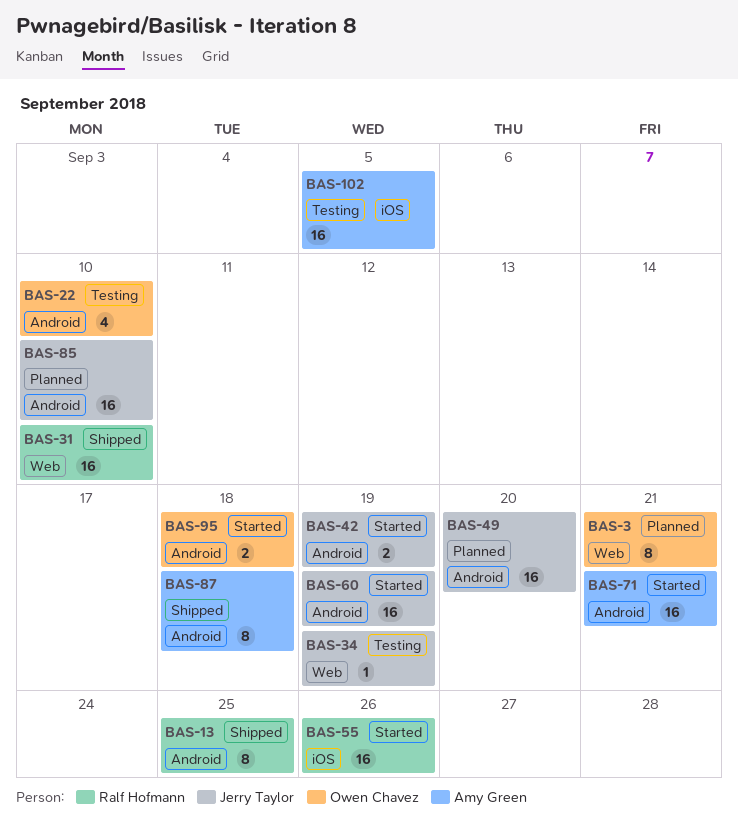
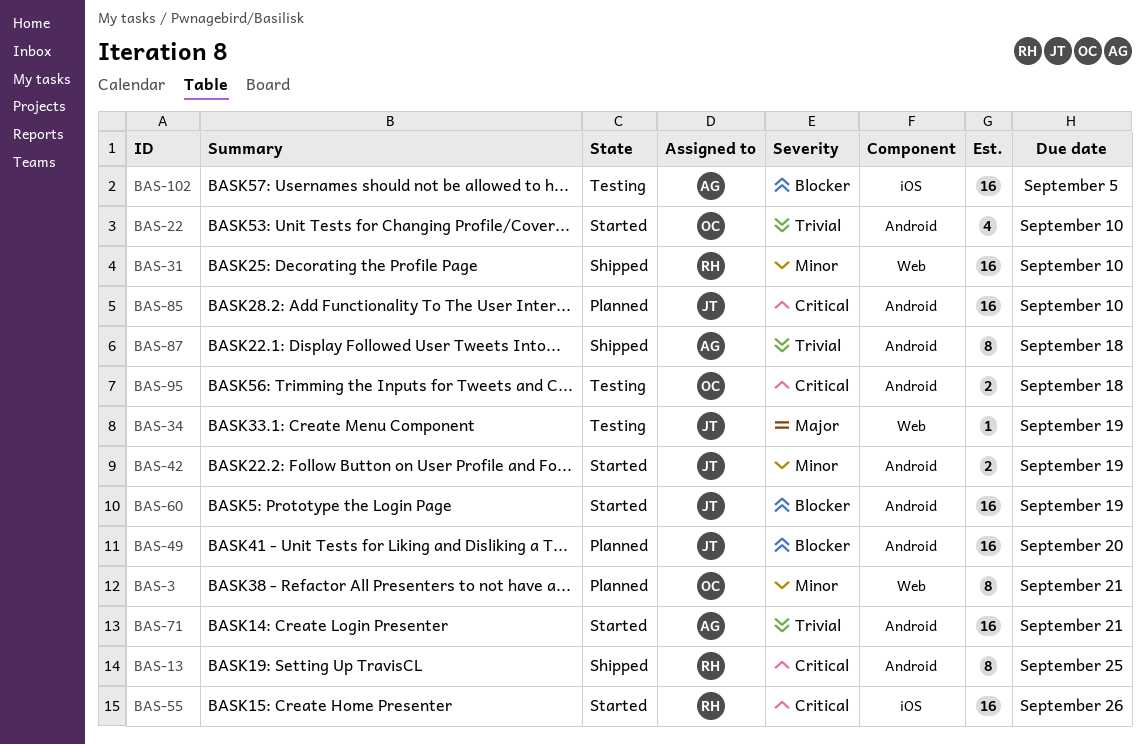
BAS-22, status: Testing -> Started
BAS-95, status: Started -> Testing

